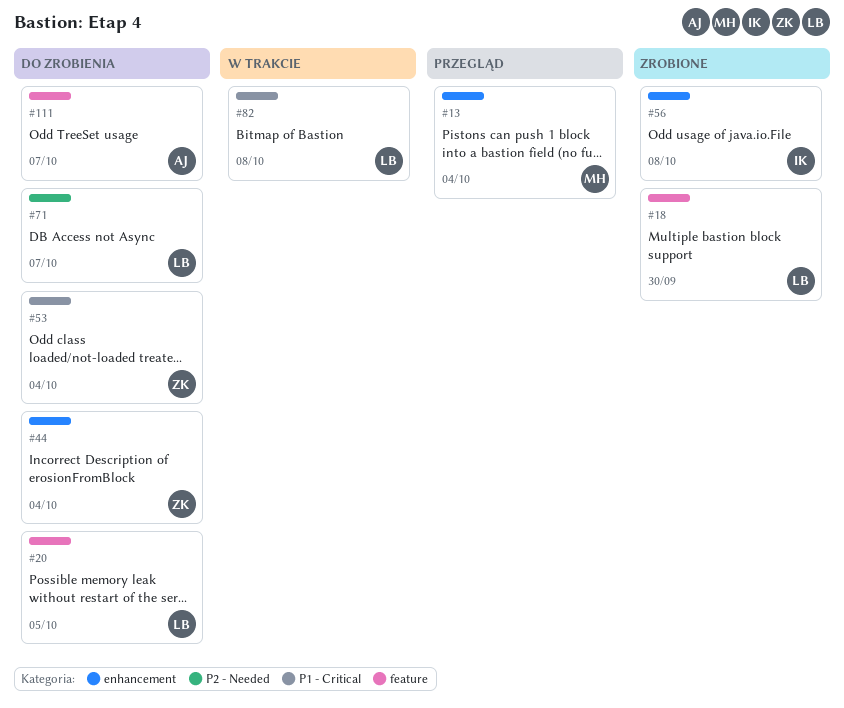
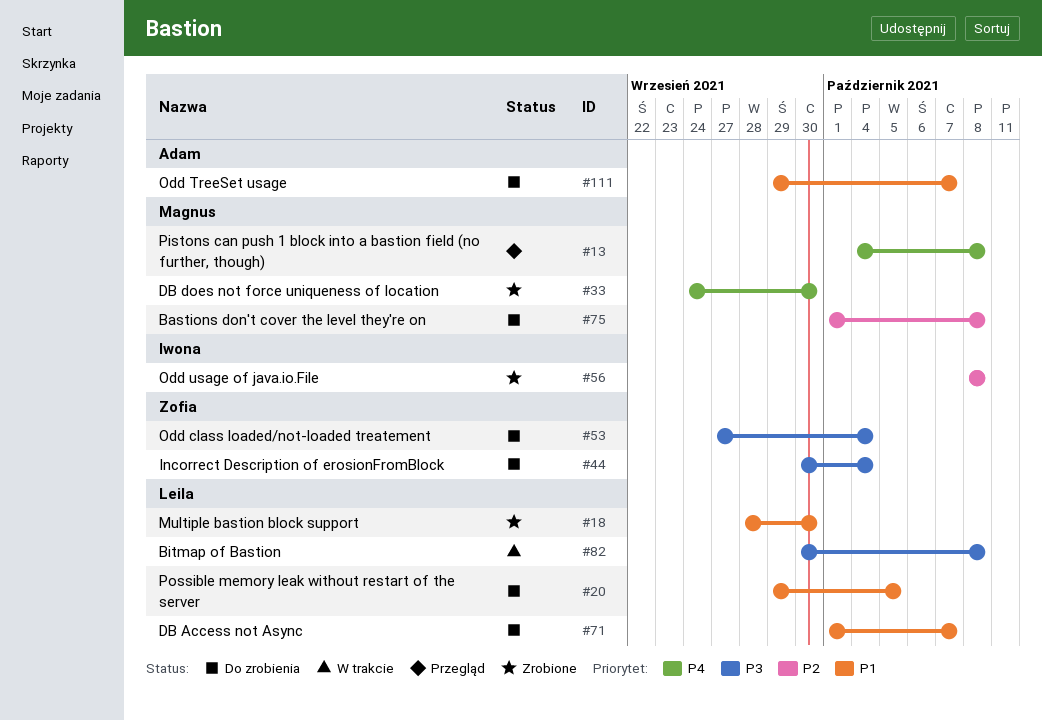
#13, due: Oct 4 -> Oct 8
#33: none -> present
#75: none -> present

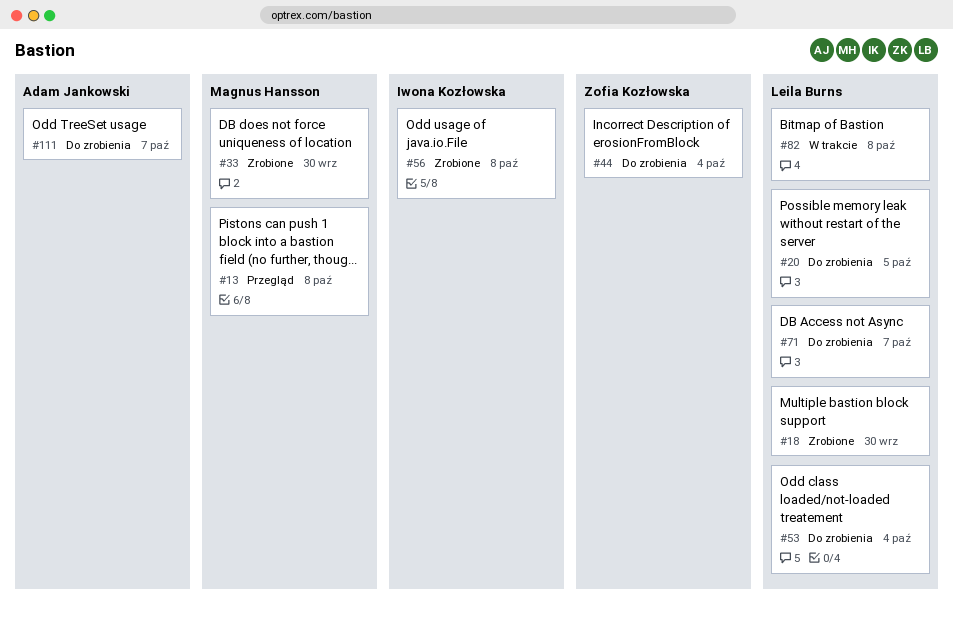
#53, owner: Zofia Kozłowska -> Leila Burns
#75: present -> none

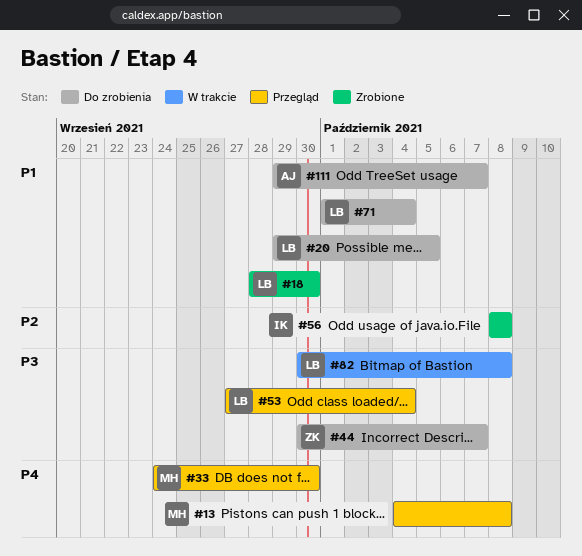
#33, status: Zrobione -> Przegląd
#44, due: Oct 4 -> Oct 7
#53, status: Do zrobienia -> Przegląd
#71, due: Oct 7 -> Oct 4

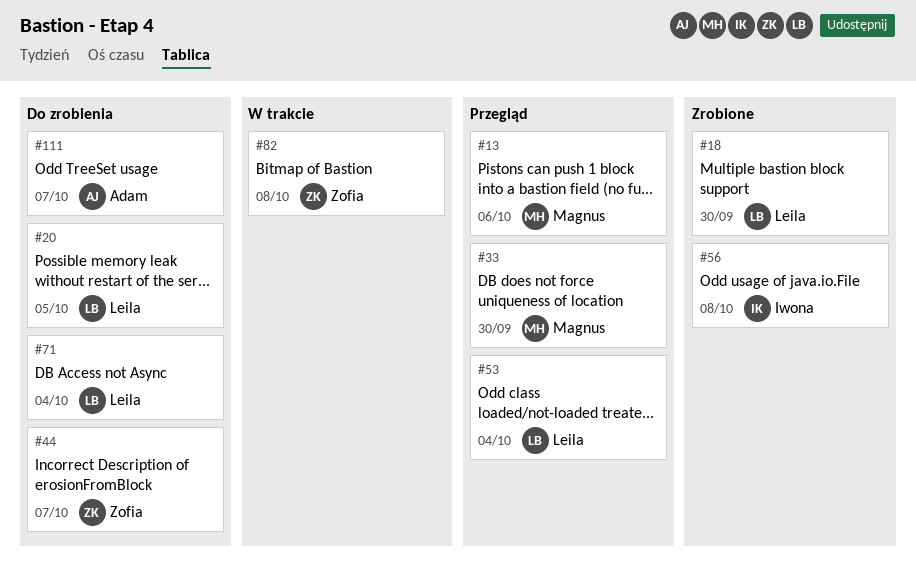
#13, due: Oct 8 -> Oct 6
#82, owner: Leila -> Zofia

